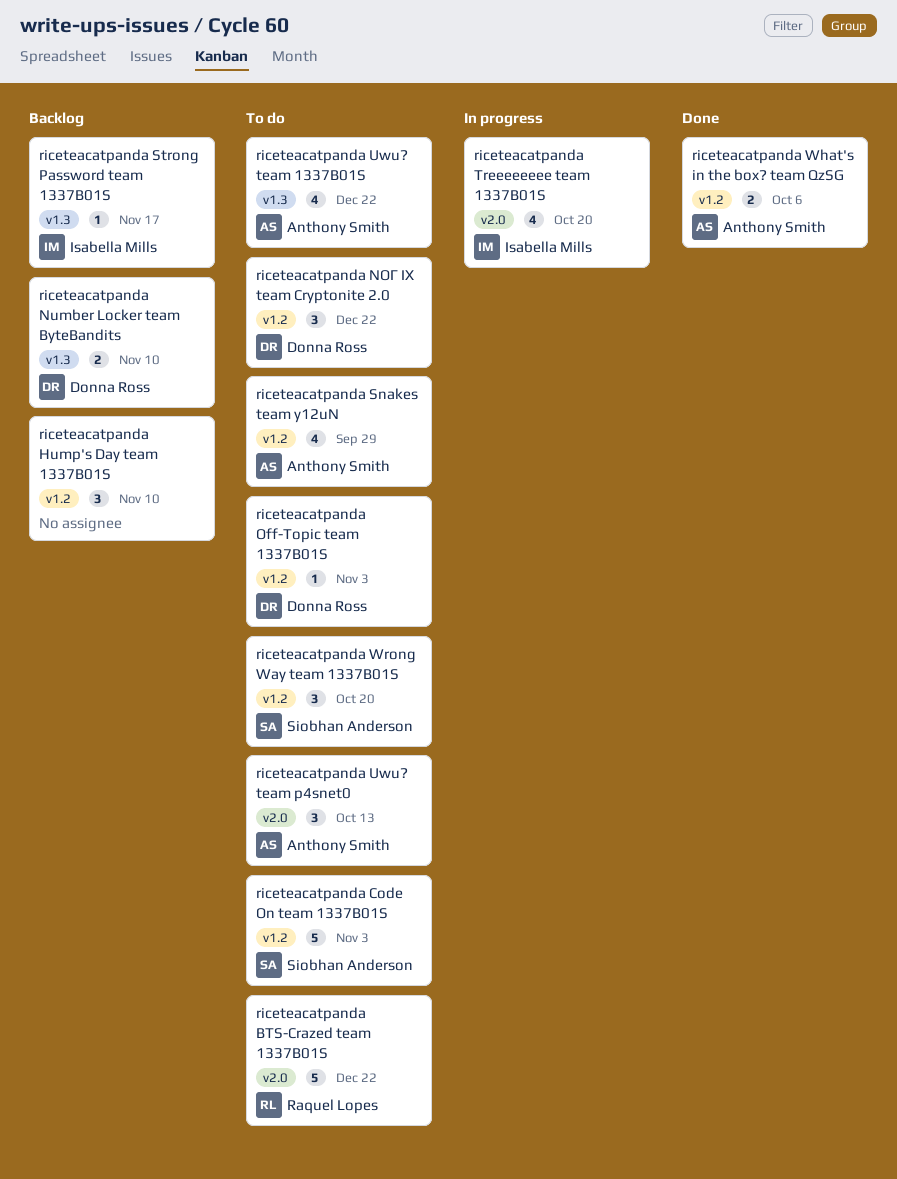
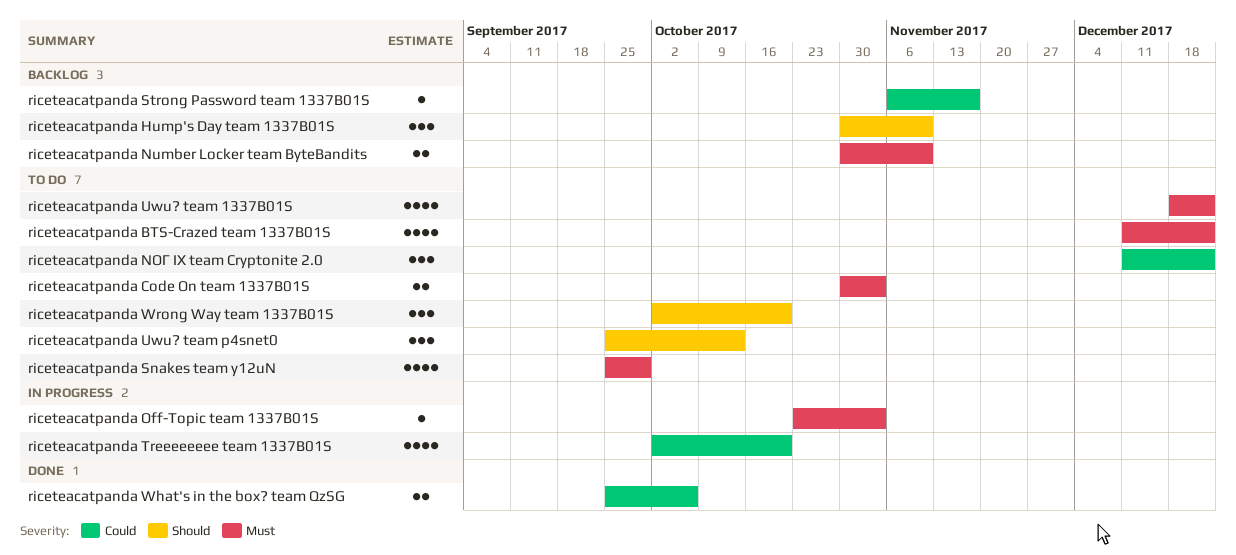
riceteacatpanda BTS-Crazed team 1337B01S, estimate: 5 -> 4
riceteacatpanda Code On team 1337B01S, estimate: 5 -> 2
riceteacatpanda Off-Topic team 1337B01S, status: To do -> In progress

